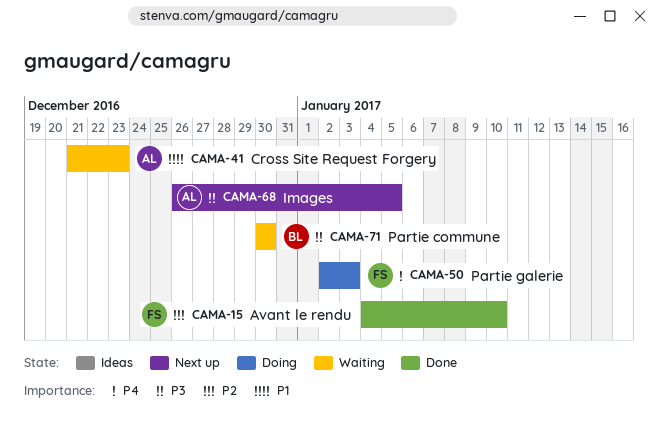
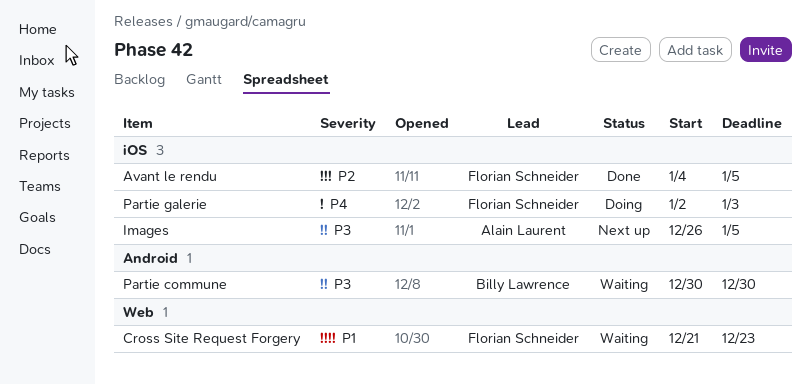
Avant le rendu, due: Jan 10 -> Jan 5
Cross Site Request Forgery, owner: Alain Laurent -> Florian Schneider

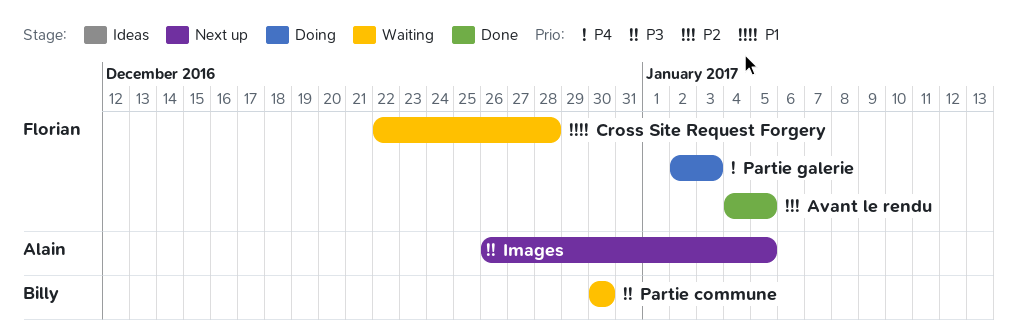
Cross Site Request Forgery, start: Dec 21 -> Dec 22
Cross Site Request Forgery, due: Dec 23 -> Dec 28

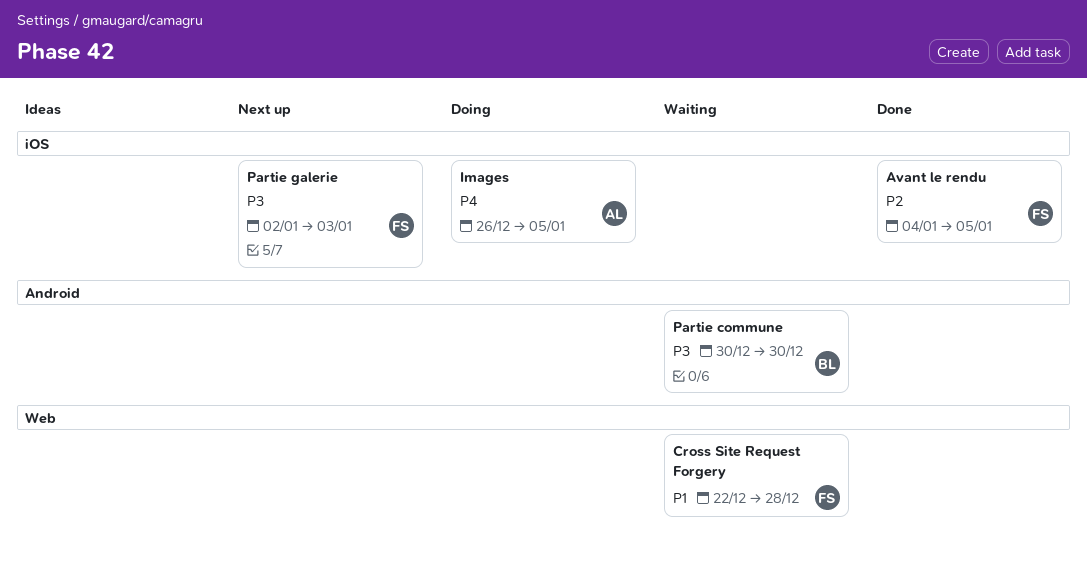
Images, status: Next up -> Doing
Images, priority: P3 -> P4
Partie galerie, status: Doing -> Next up
Partie galerie, priority: P4 -> P3

